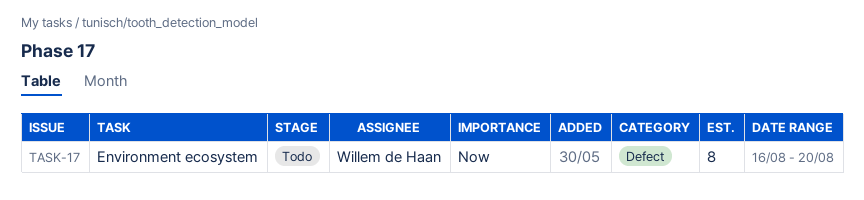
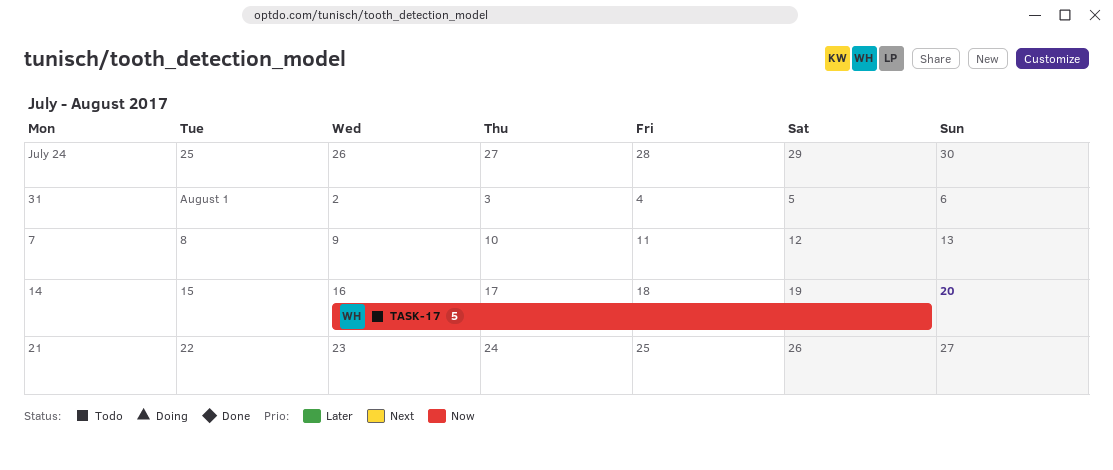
TASK-17, estimate: 8 -> 5
TASK-17, due: Aug 20 -> Aug 19

